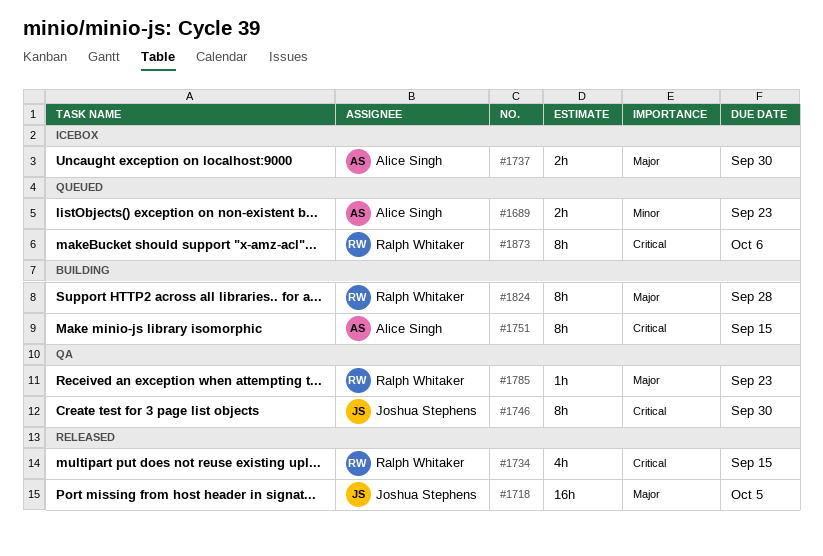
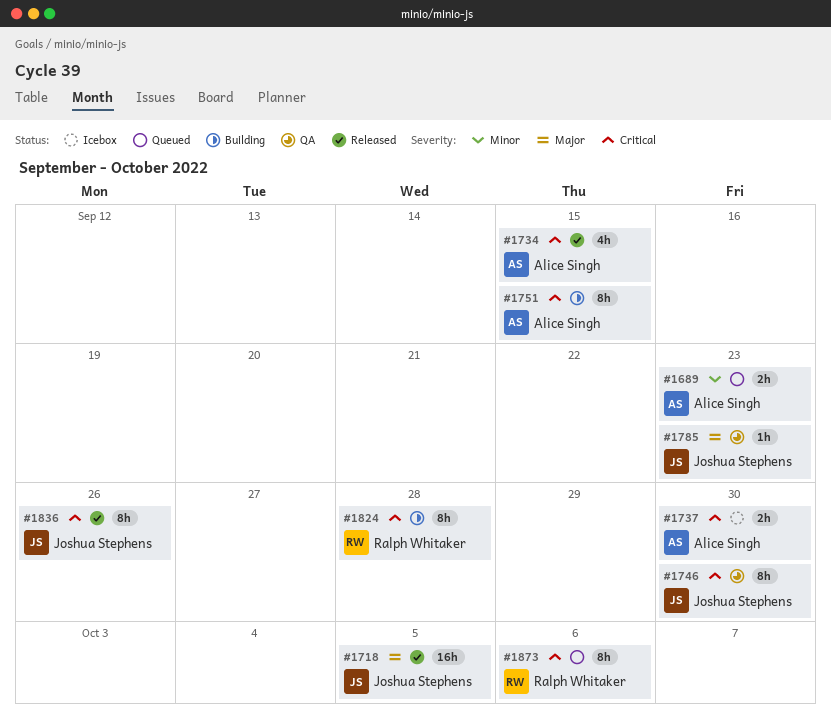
#1734, owner: Ralph Whitaker -> Alice Singh
#1737, priority: Major -> Critical
#1785, owner: Ralph Whitaker -> Joshua Stephens
#1824, priority: Major -> Critical
#1836: none -> present

